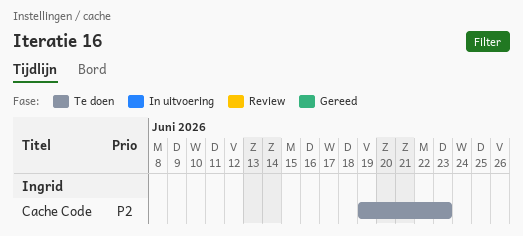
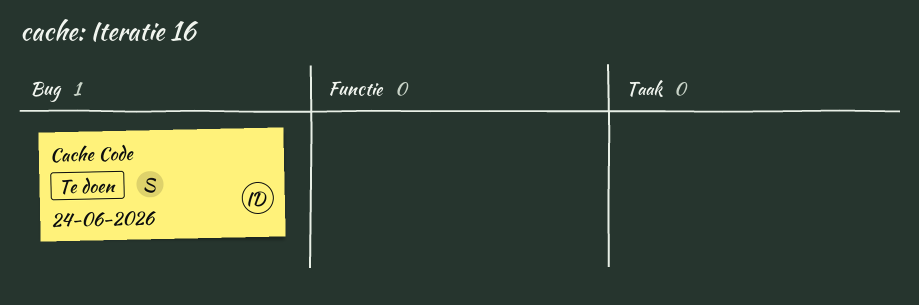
Cache Code, due: Jun 23 -> Jun 24

